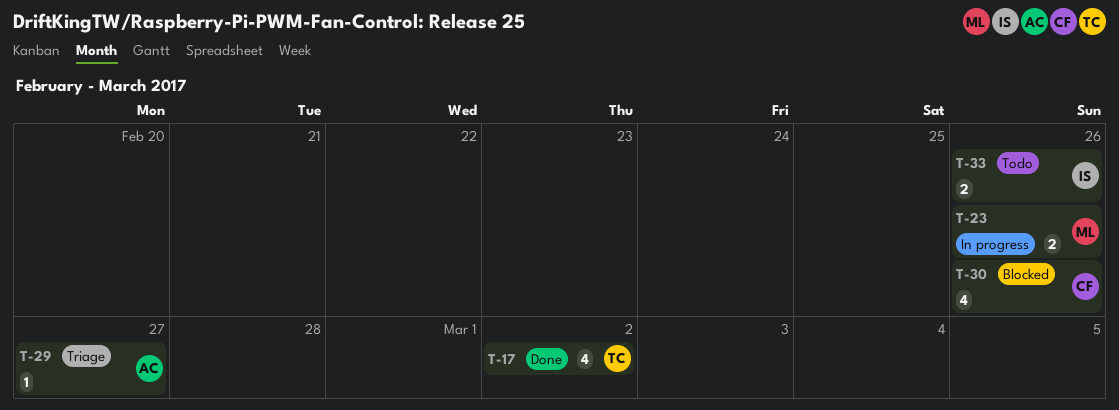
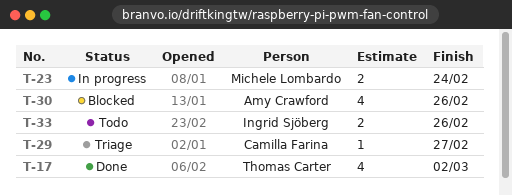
T-23, due: Feb 26 -> Feb 24
T-29, owner: Amy Crawford -> Camilla Farina
T-30, owner: Camilla Farina -> Amy Crawford

